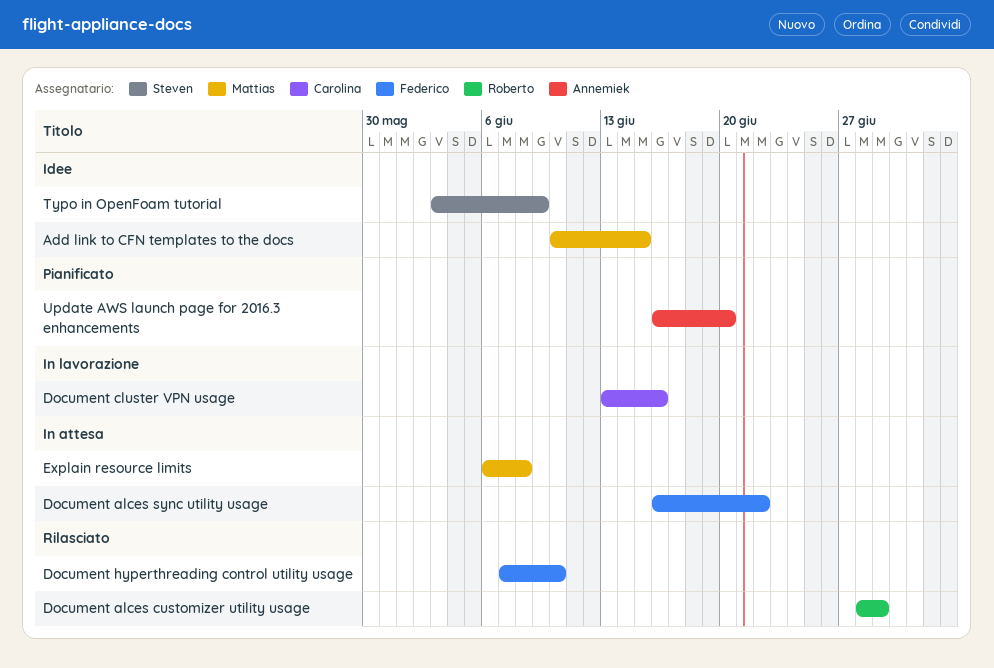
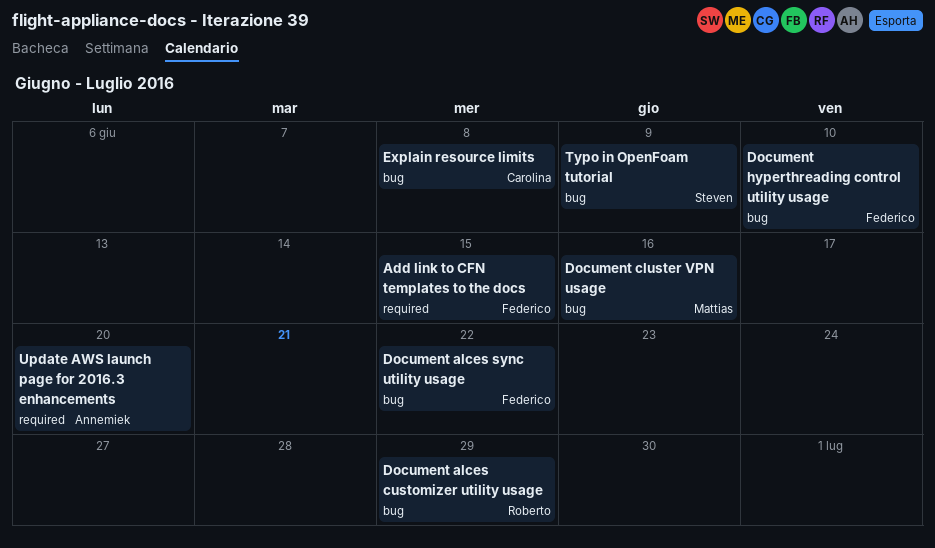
Add link to CFN templates to the docs, owner: Mattias -> Federico
Document cluster VPN usage, owner: Carolina -> Mattias
Explain resource limits, owner: Mattias -> Carolina

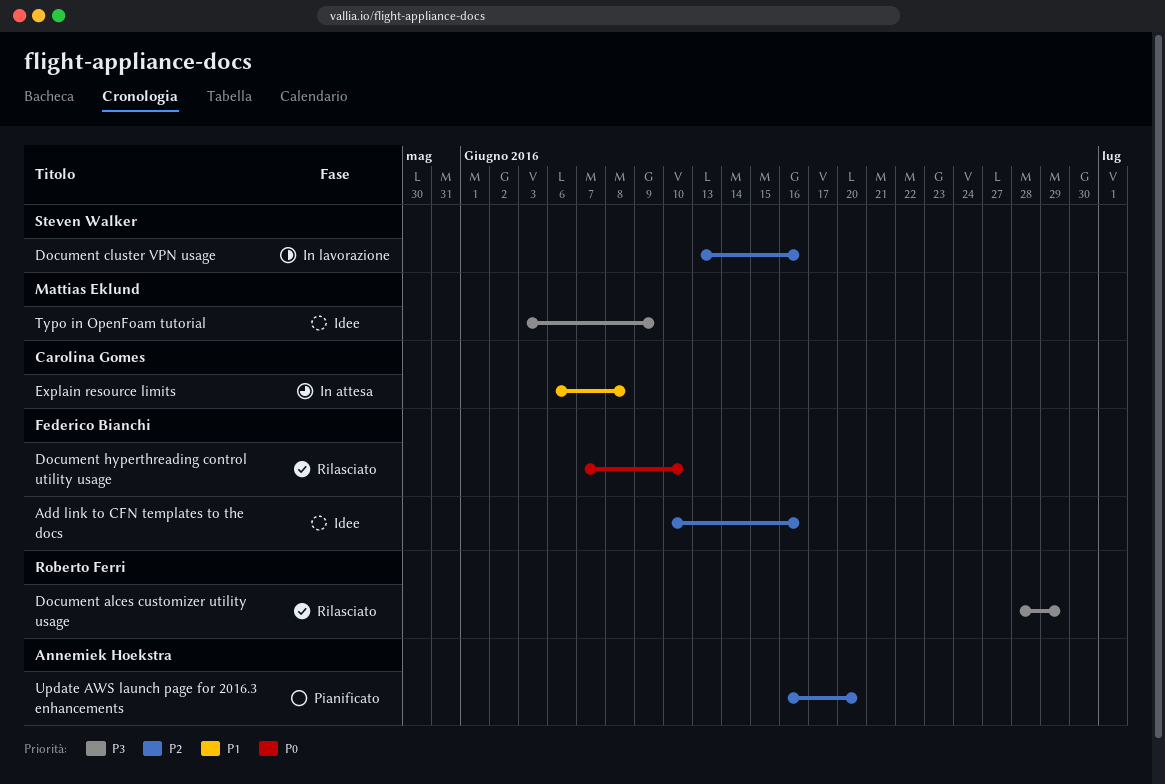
Add link to CFN templates to the docs, due: Jun 15 -> Jun 16
Document alces sync utility usage: present -> none
Document cluster VPN usage, owner: Mattias Eklund -> Steven Walker
Typo in OpenFoam tutorial, owner: Steven Walker -> Mattias Eklund

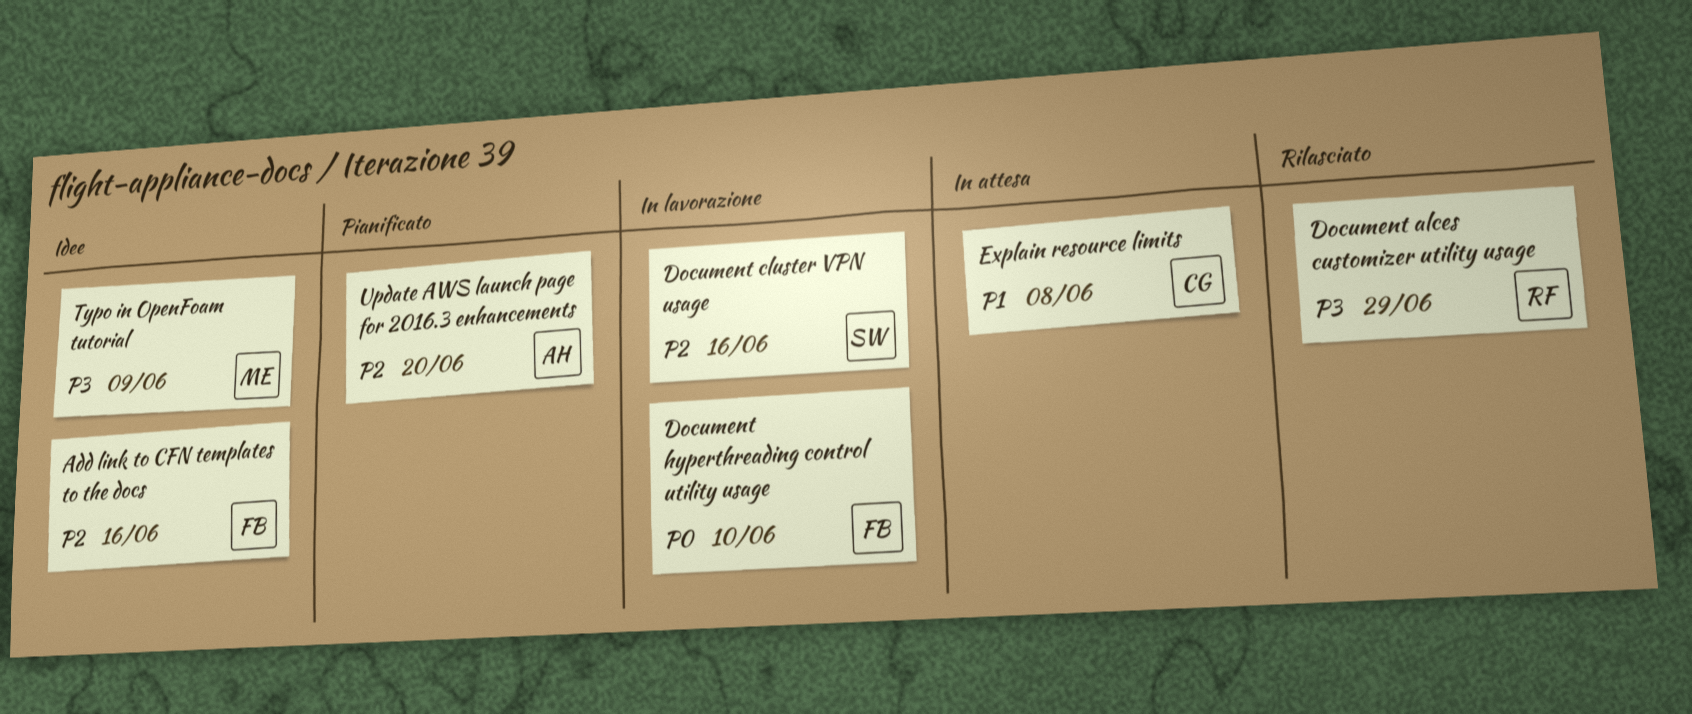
Document hyperthreading control utility usage, status: Rilasciato -> In lavorazione

